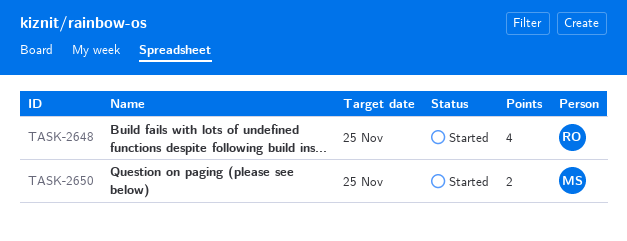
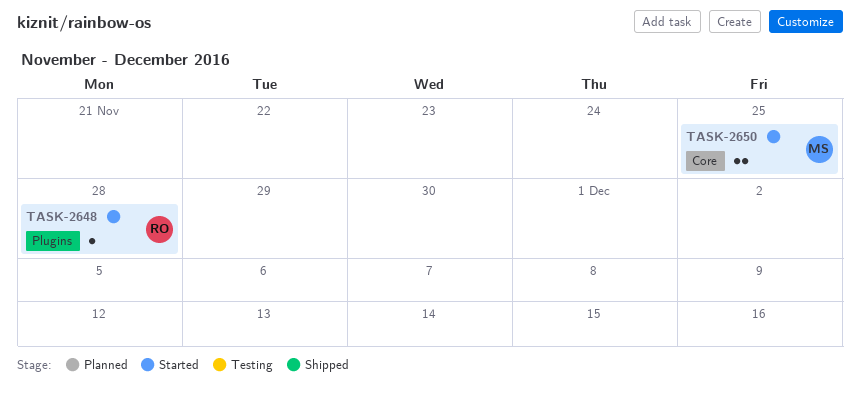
TASK-2648, estimate: 4 -> 1
TASK-2648, due: Nov 25 -> Nov 28

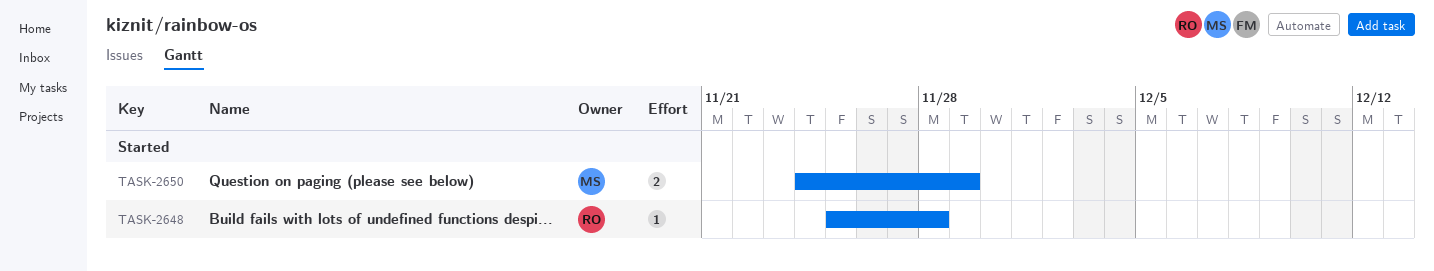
TASK-2650, due: Nov 25 -> Nov 29

